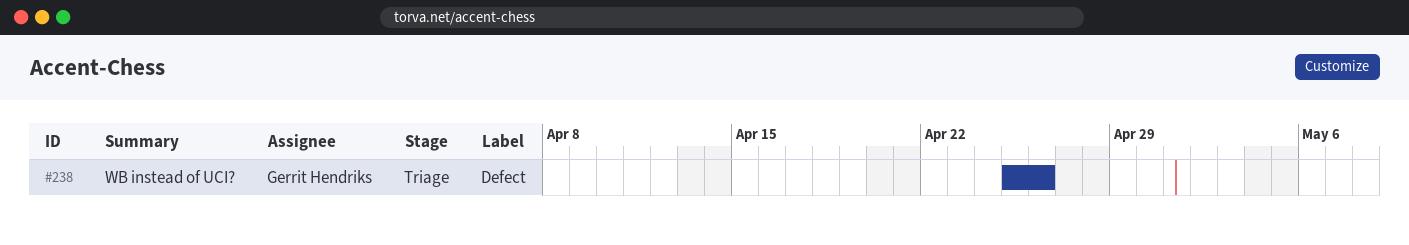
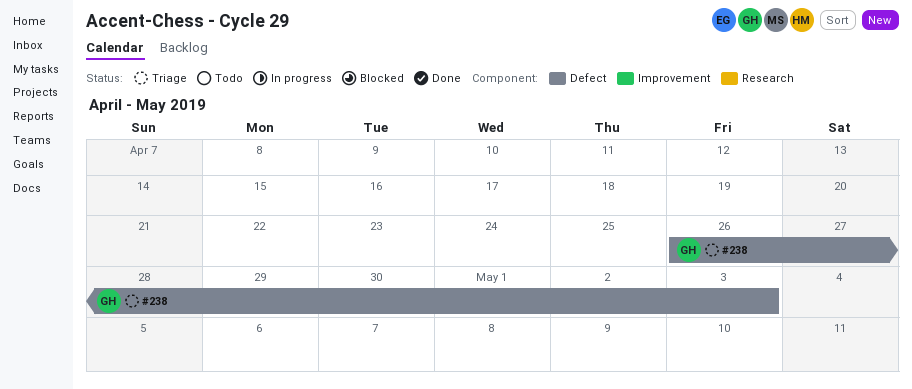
#238, start: Apr 25 -> Apr 26
#238, due: Apr 26 -> May 3

